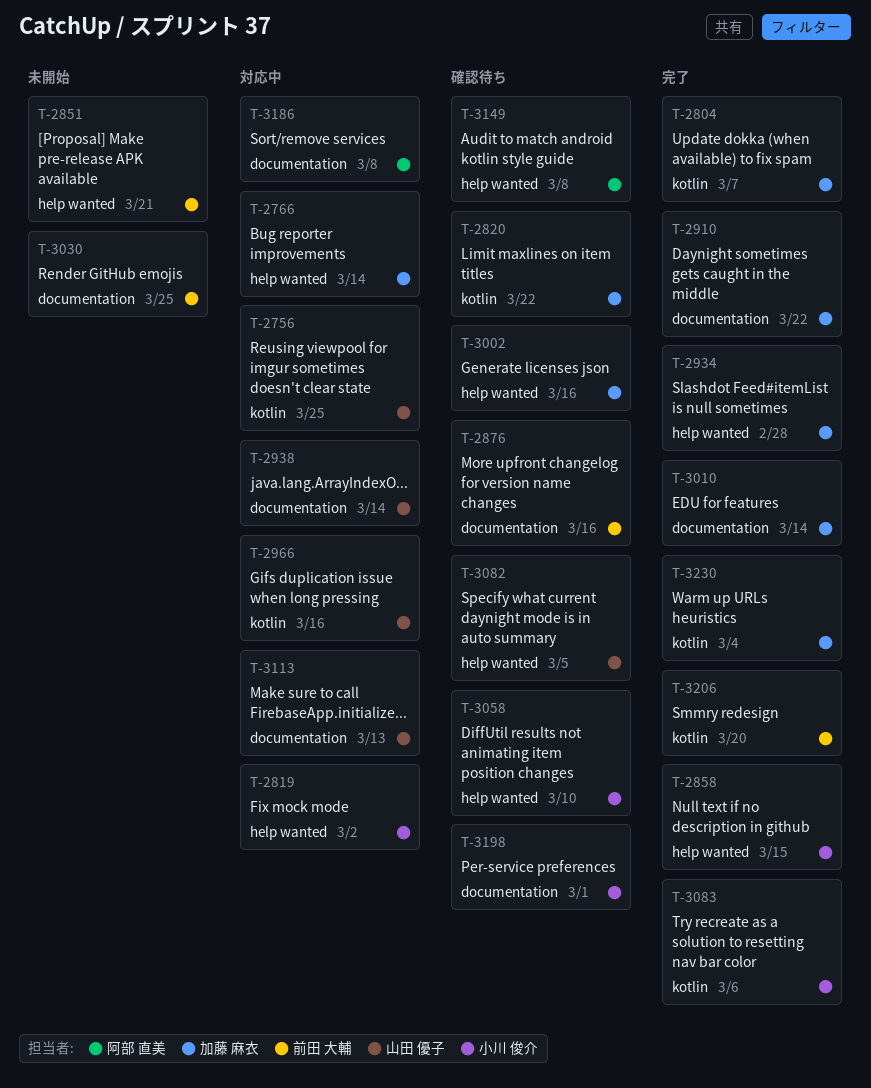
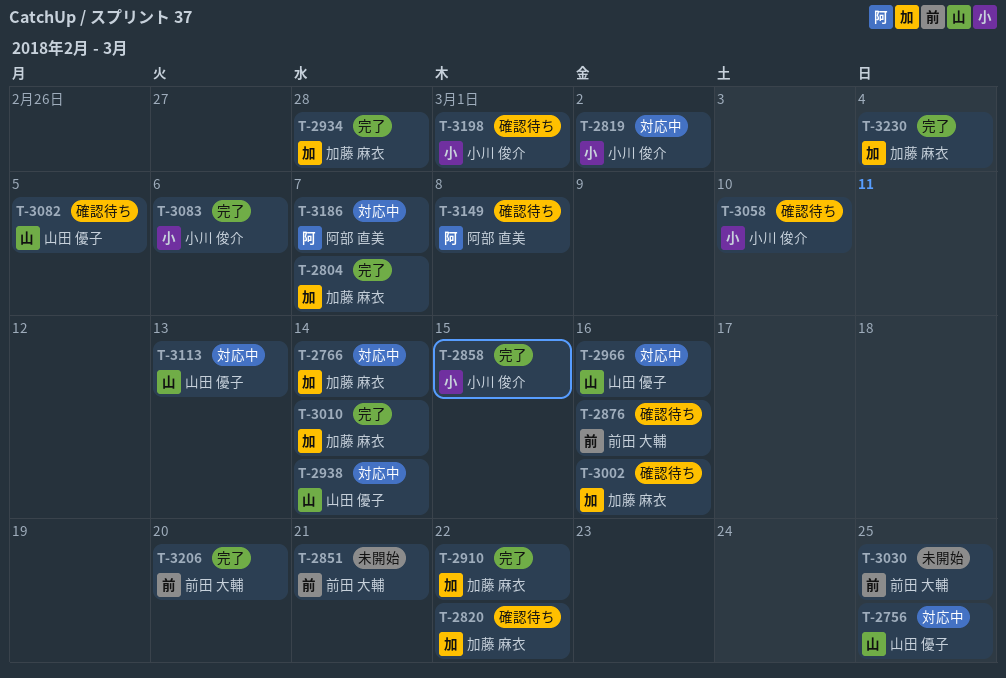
T-3186, due: Mar 8 -> Mar 7

